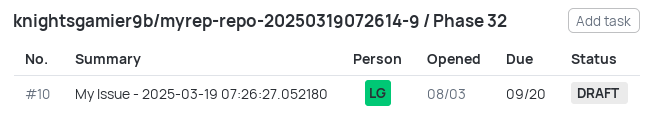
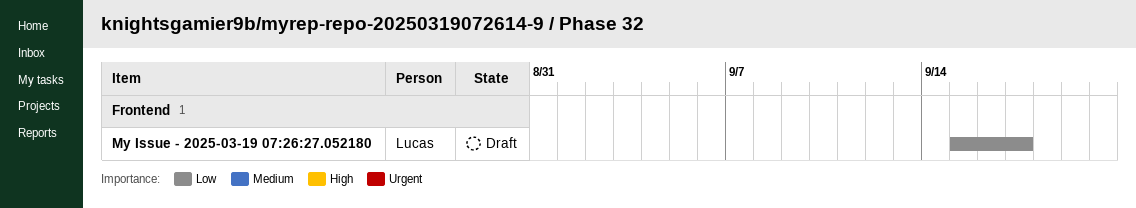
My Issue - 2025-03-19 07:26:27.052180, due: Sep 20 -> Sep 17

